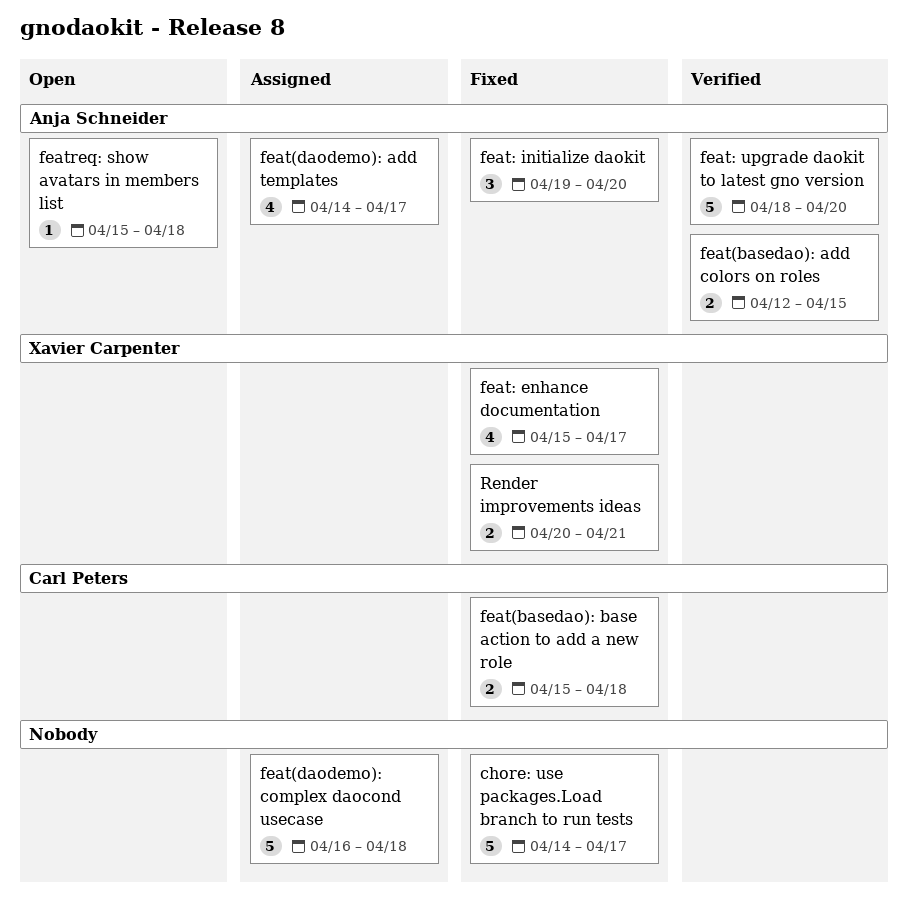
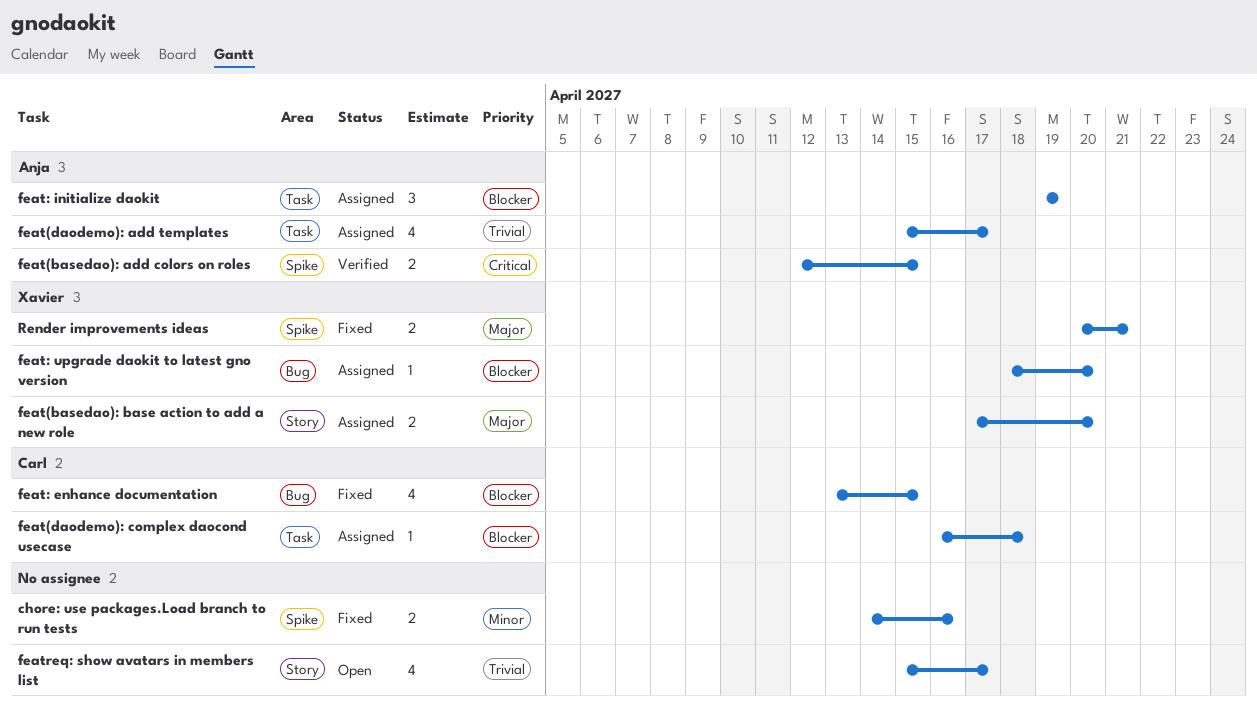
chore: use packages.Load branch to run tests, estimate: 5 -> 2
chore: use packages.Load branch to run tests, due: Apr 17 -> Apr 16
feat(basedao): base action to add a new role, status: Fixed -> Assigned
feat(basedao): base action to add a new role, owner: Carl Peters -> Xavier Carpenter
feat(basedao): base action to add a new role, start: Apr 15 -> Apr 17
feat(basedao): base action to add a new role, due: Apr 18 -> Apr 20
feat(daodemo): add templates, start: Apr 14 -> Apr 15
feat(daodemo): complex daocond usecase, owner: none -> Carl Peters
feat(daodemo): complex daocond usecase, estimate: 5 -> 1
feat: enhance documentation, owner: Xavier Carpenter -> Carl Peters
feat: enhance documentation, start: Apr 15 -> Apr 13
feat: enhance documentation, due: Apr 17 -> Apr 15
feat: initialize daokit, status: Fixed -> Assigned
feat: initialize daokit, due: Apr 20 -> Apr 19
feat: upgrade daokit to latest gno version, status: Verified -> Assigned
feat: upgrade daokit to latest gno version, owner: Anja Schneider -> Xavier Carpenter
feat: upgrade daokit to latest gno version, estimate: 5 -> 1
featreq: show avatars in members list, owner: Anja Schneider -> none
featreq: show avatars in members list, estimate: 1 -> 4
featreq: show avatars in members list, due: Apr 18 -> Apr 17

